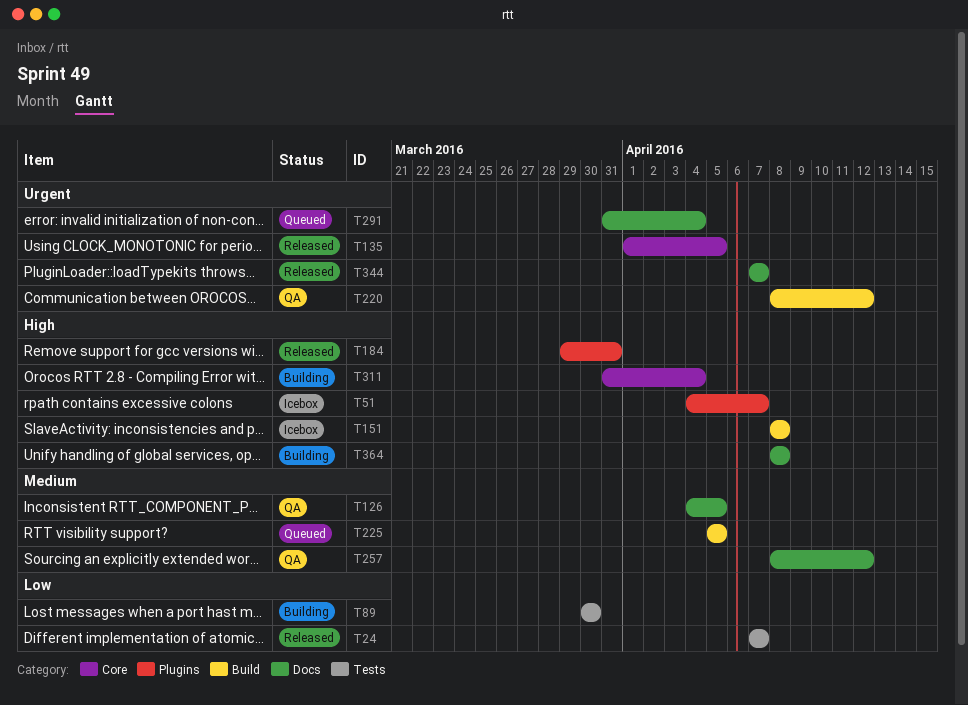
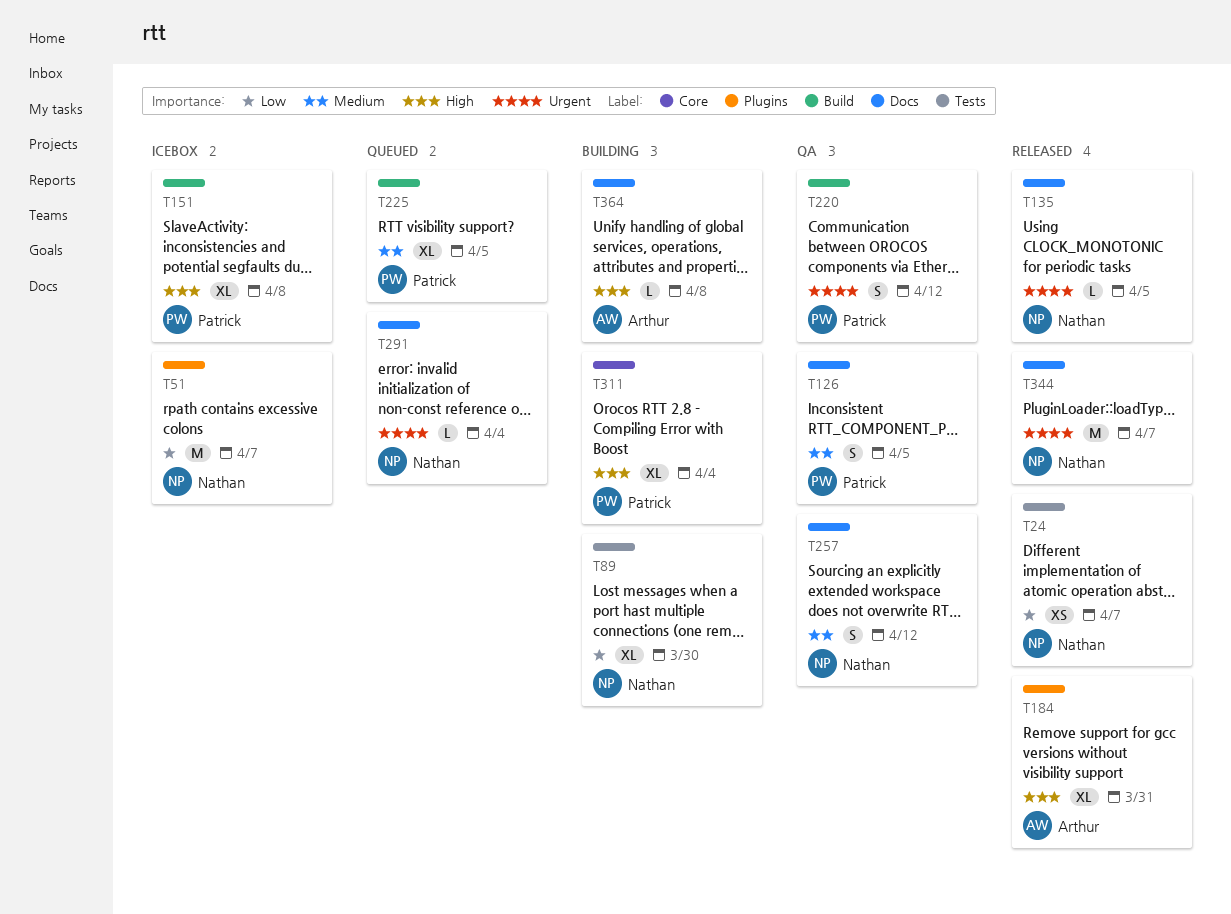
T51, priority: High -> Low
T135, label: Core -> Docs

